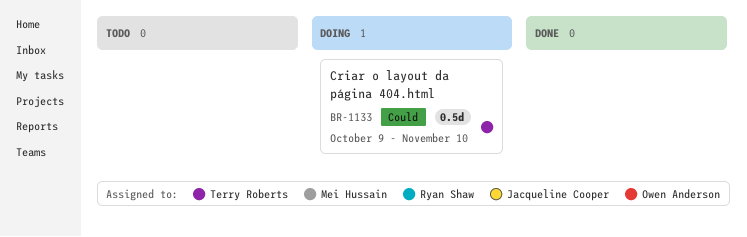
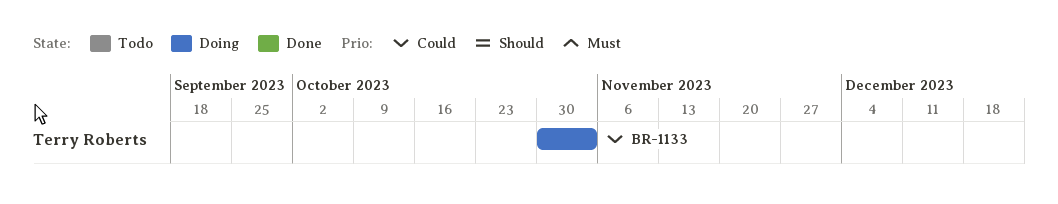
BR-1133, start: Oct 9 -> Oct 30
BR-1133, due: Nov 10 -> Nov 3

